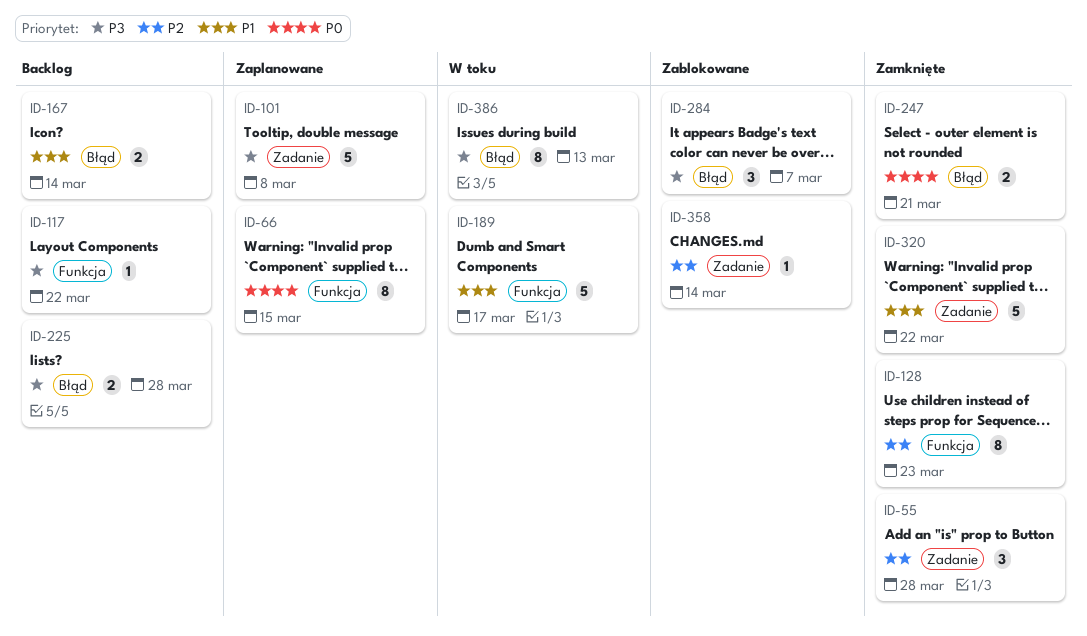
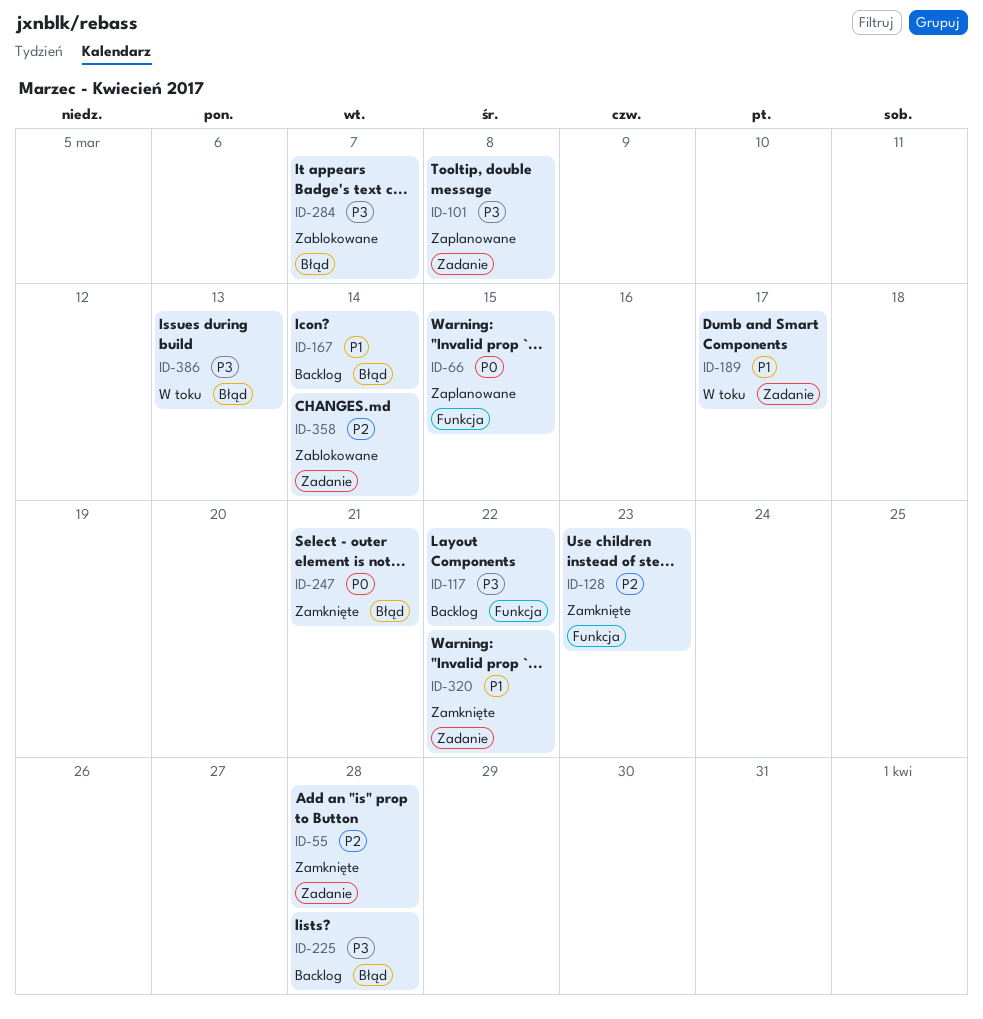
ID-189, label: Funkcja -> Zadanie

